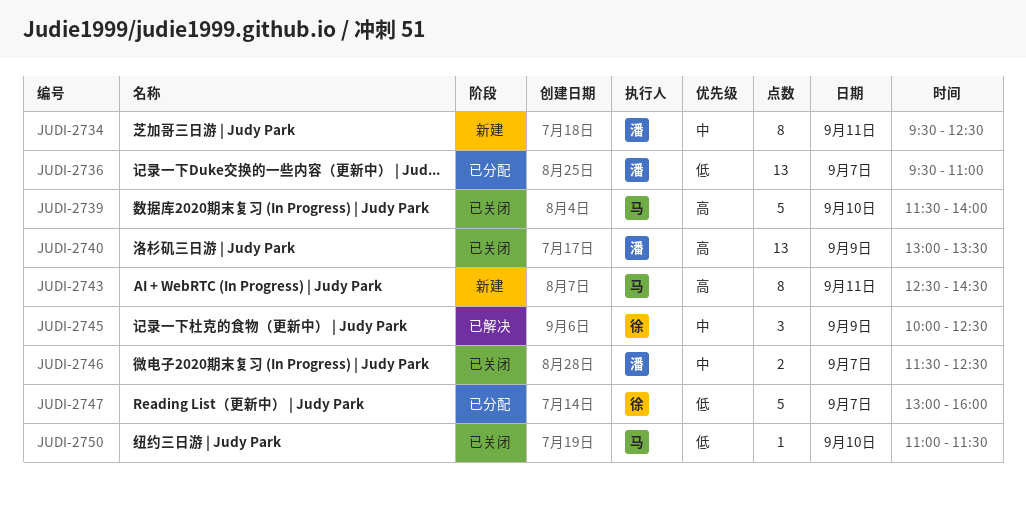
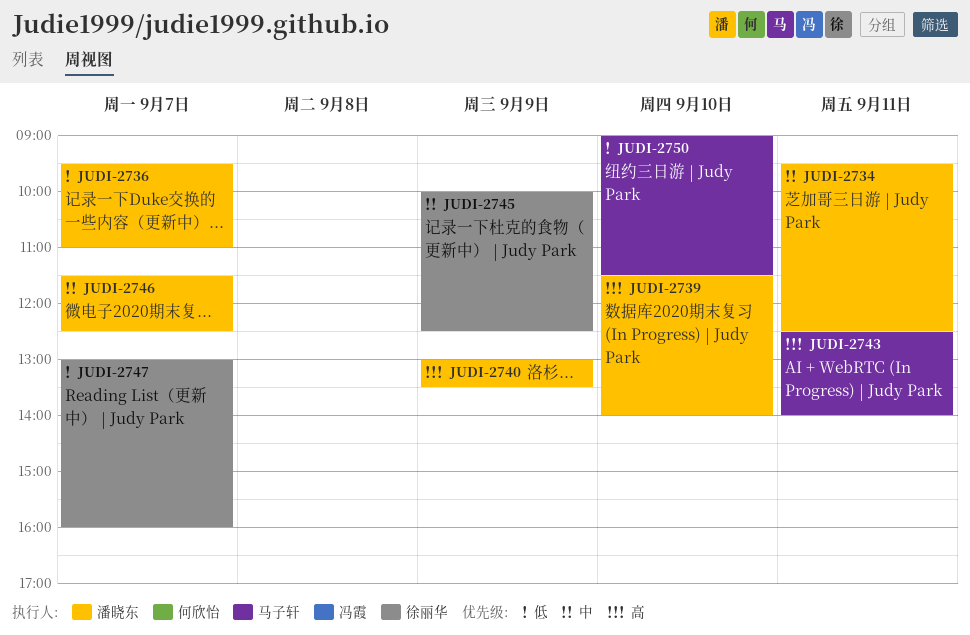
JUDI-2739, owner: 马子轩 -> 潘晓东
JUDI-2743, ends: 14:30 -> 14:00
JUDI-2750, begins: 11:00 -> 09:00

